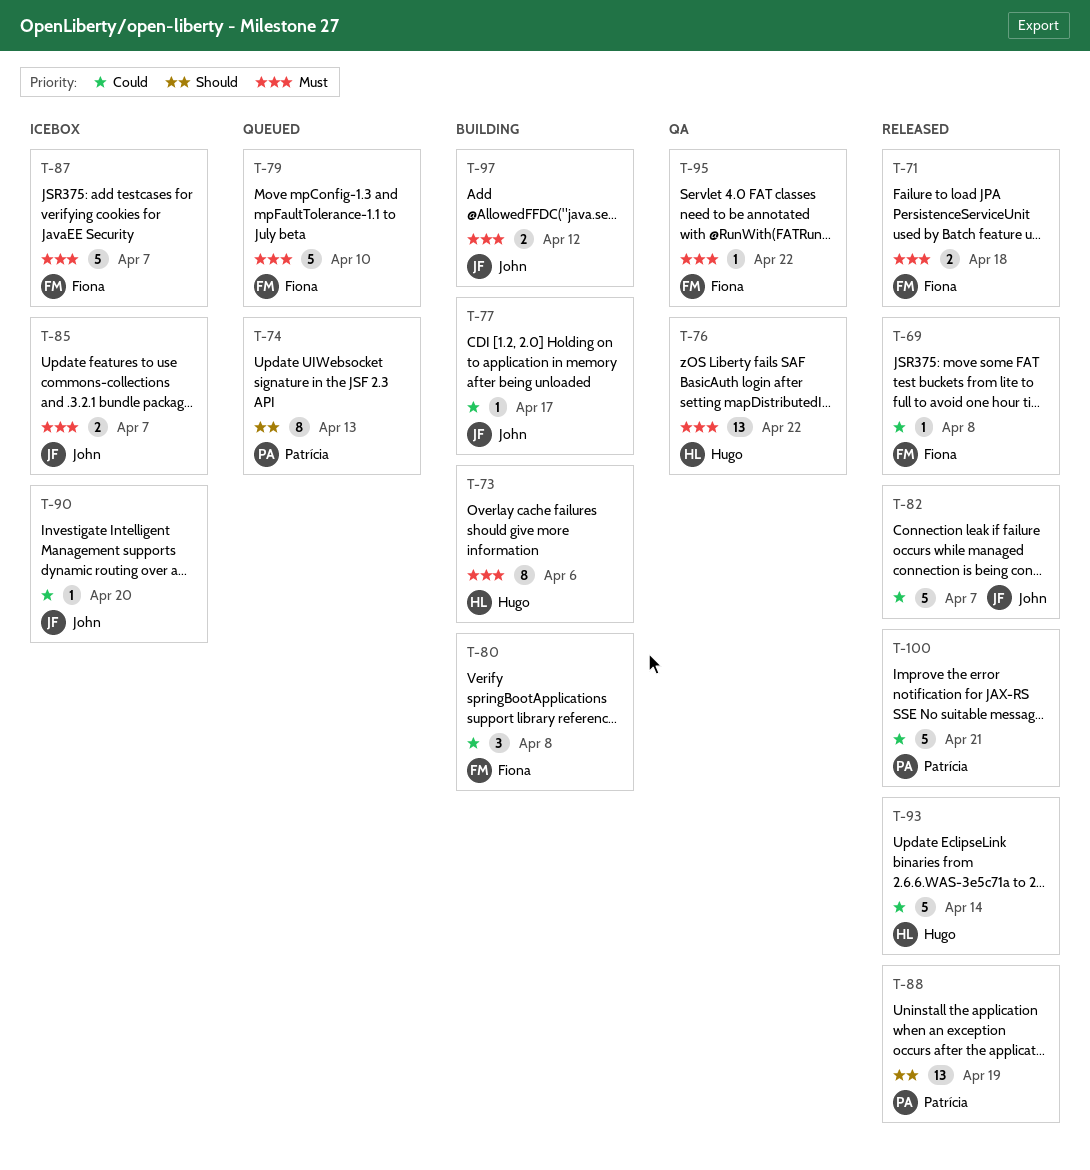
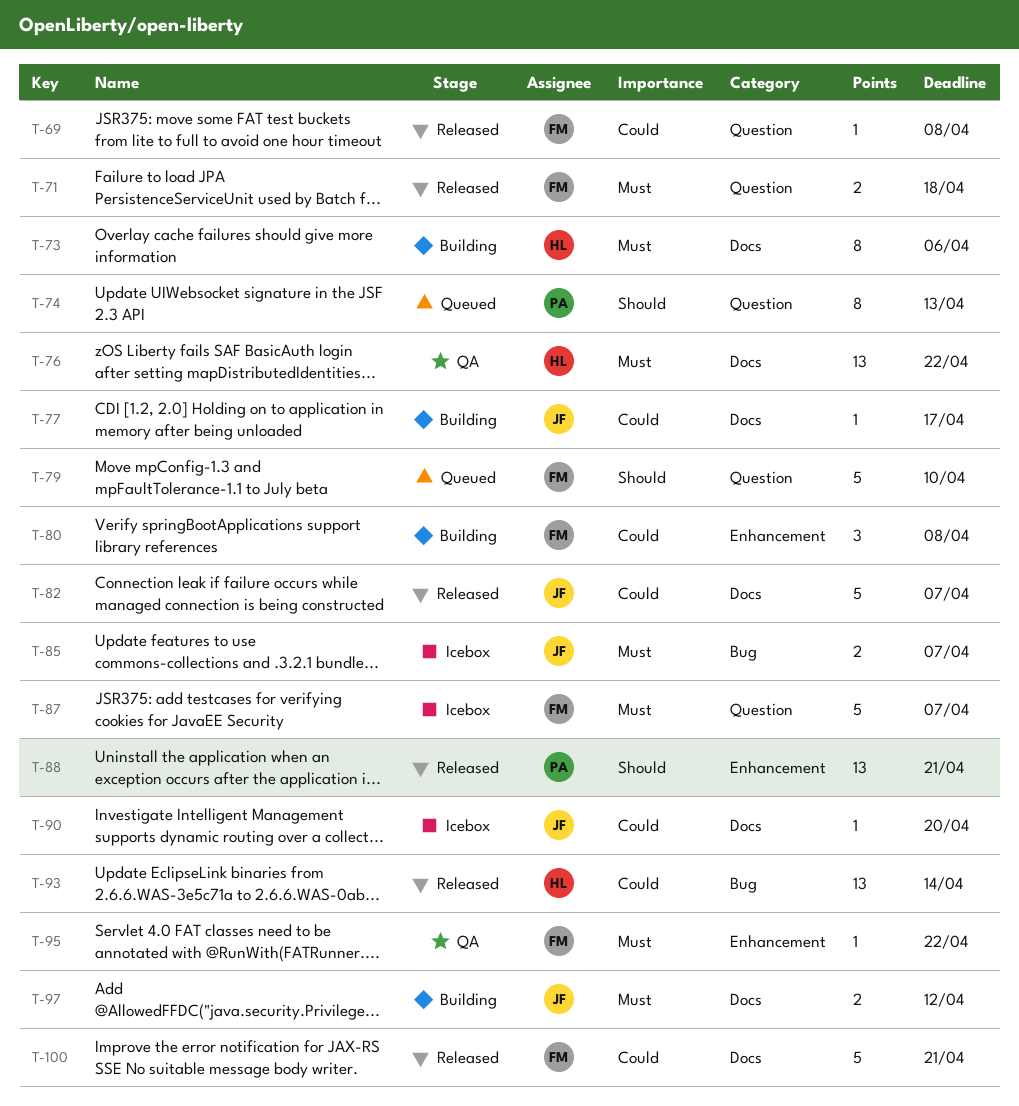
T-79, priority: Must -> Should
T-88, due: Apr 19 -> Apr 21
T-93, estimate: 5 -> 13
T-100, owner: Patrícia -> Fiona

